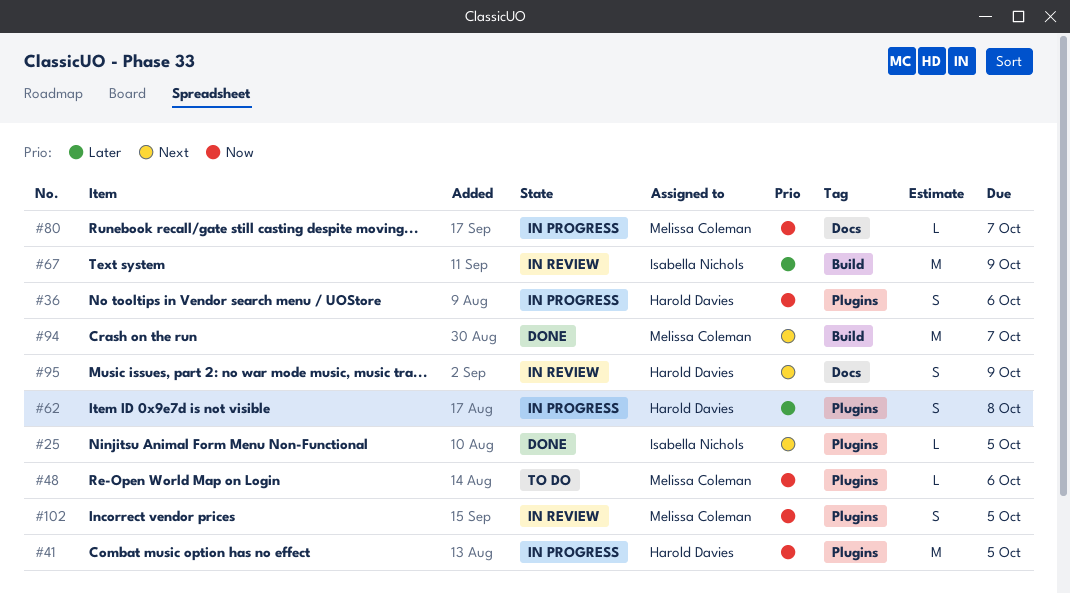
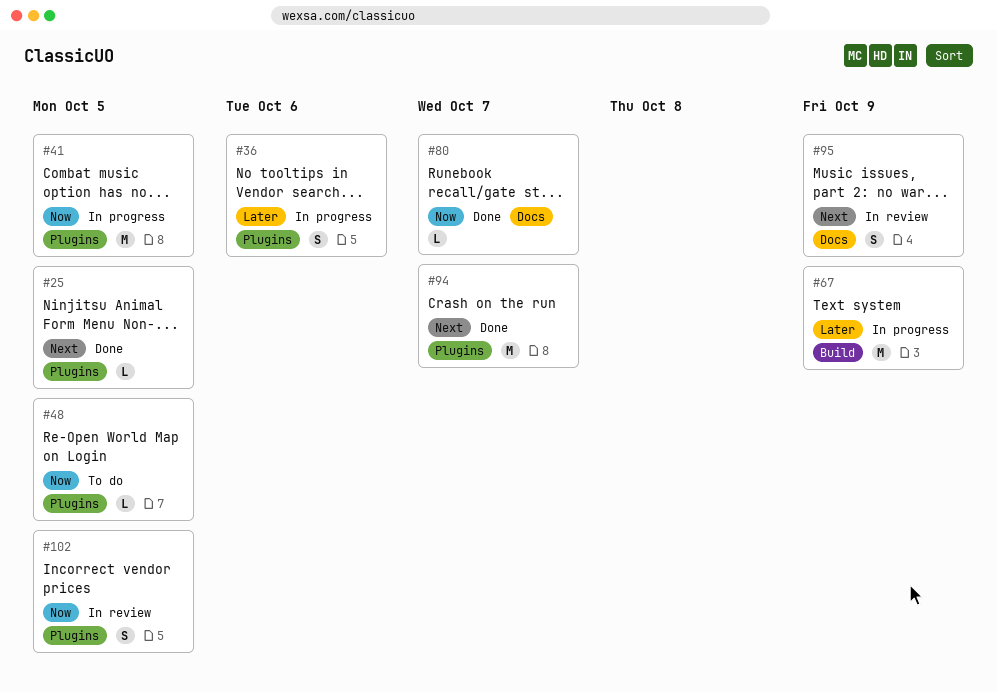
#36, priority: Now -> Later
#48, due: Oct 6 -> Oct 5
#62: present -> none
#67, status: In review -> In progress
#80, status: In progress -> Done
#94, label: Build -> Plugins

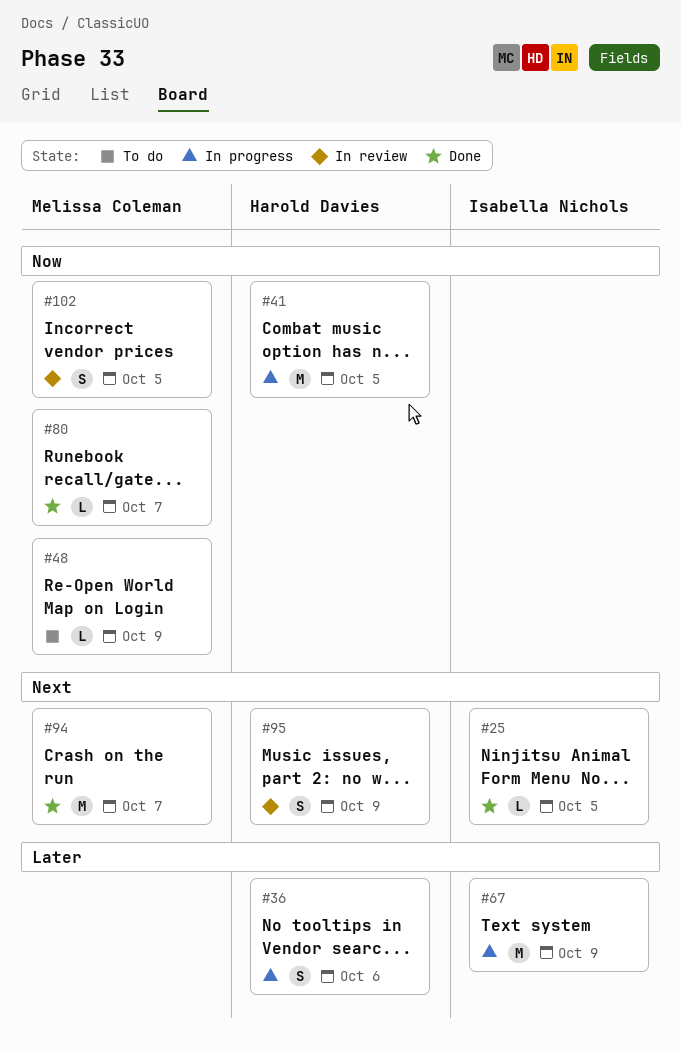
#48, due: Oct 5 -> Oct 9

